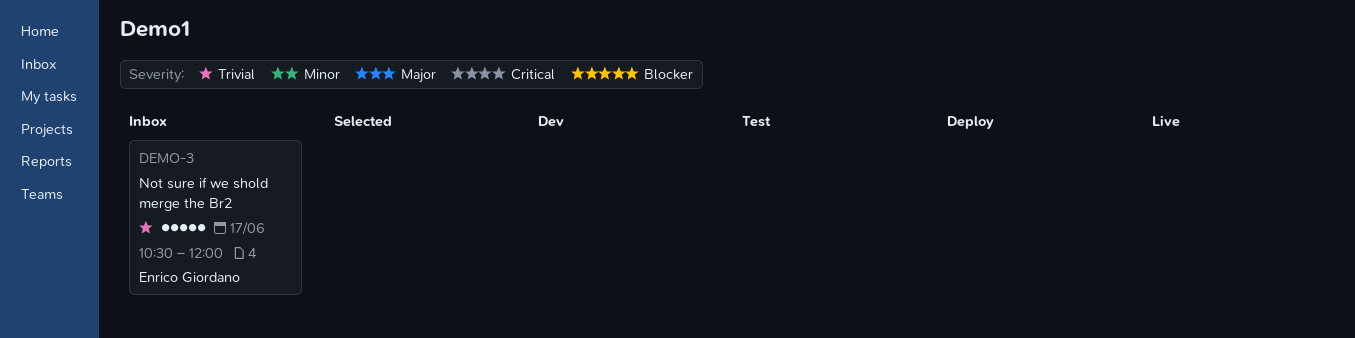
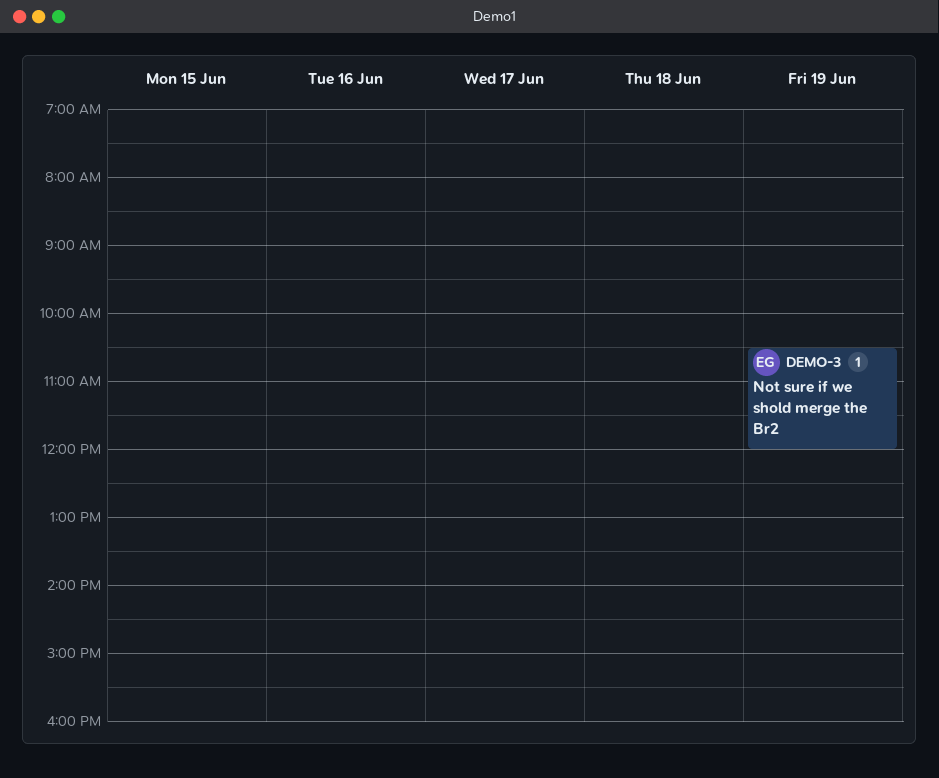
DEMO-3, estimate: 5 -> 1
DEMO-3, day: Jun 17 -> Jun 19

